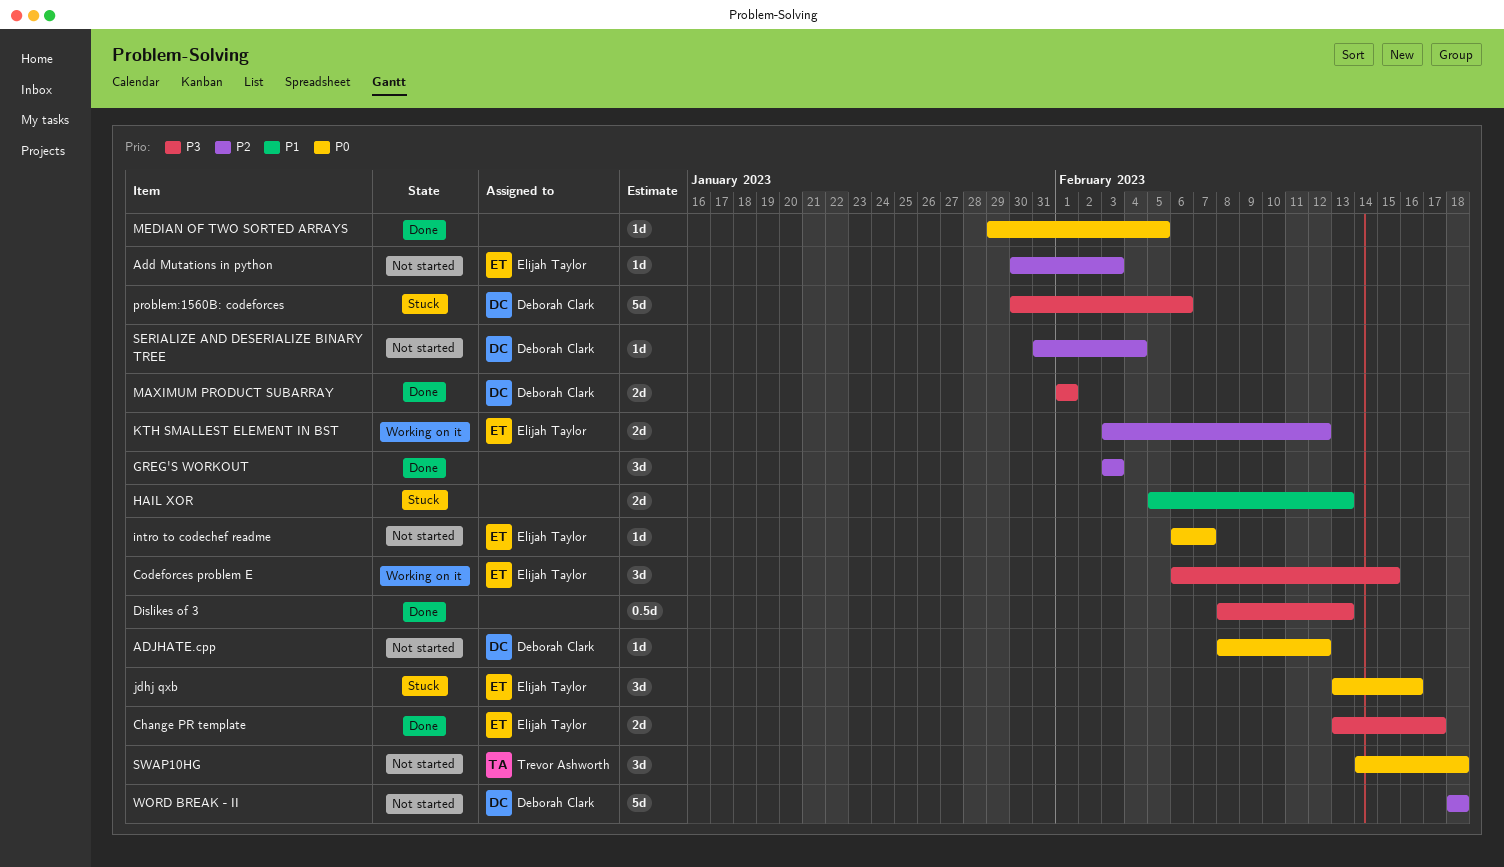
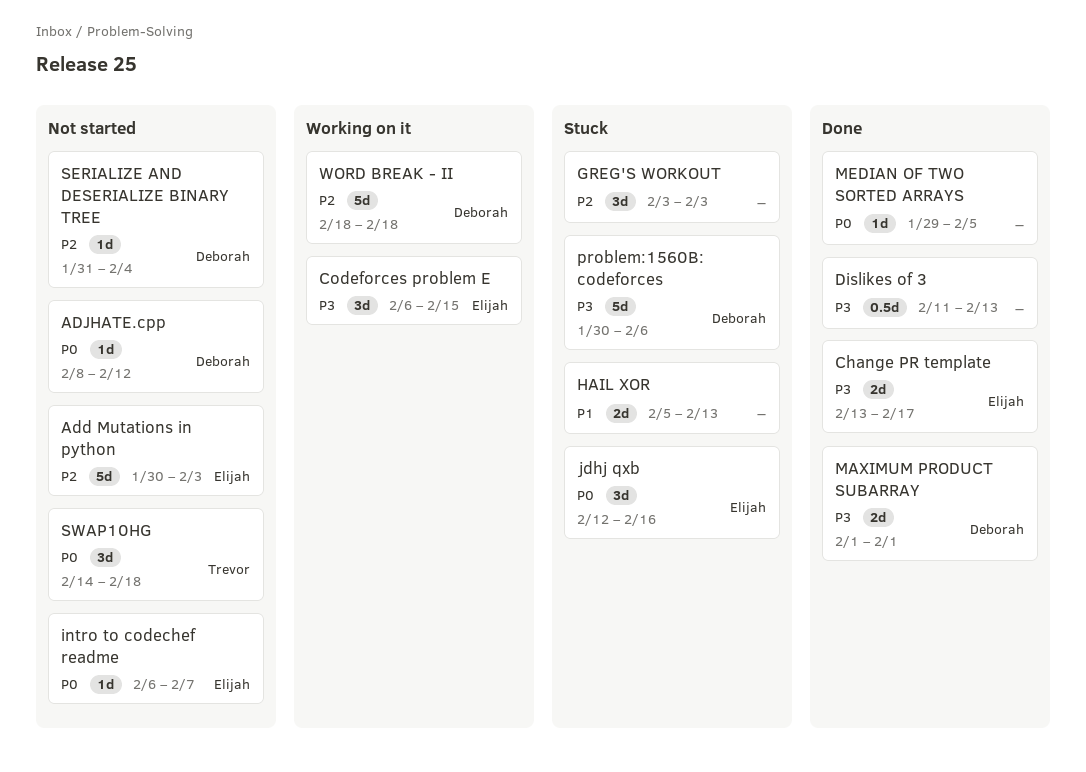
Add Mutations in python, estimate: 1d -> 5d
Dislikes of 3, start: Feb 8 -> Feb 11
GREG'S WORKOUT, status: Done -> Stuck
jdhj qxb, start: Feb 13 -> Feb 12
KTH SMALLEST ELEMENT IN BST: present -> none
WORD BREAK - II, status: Not started -> Working on it

